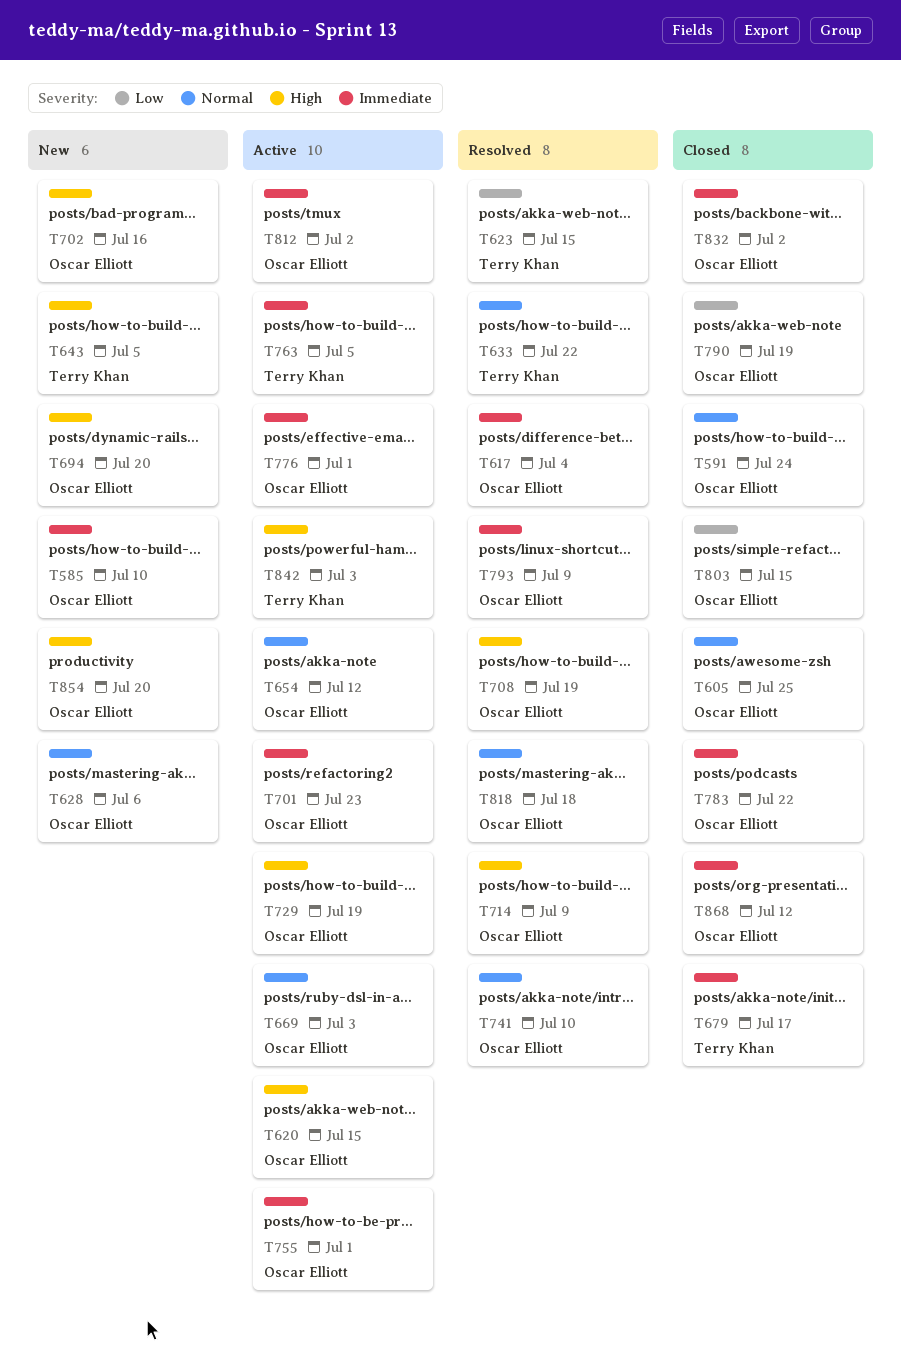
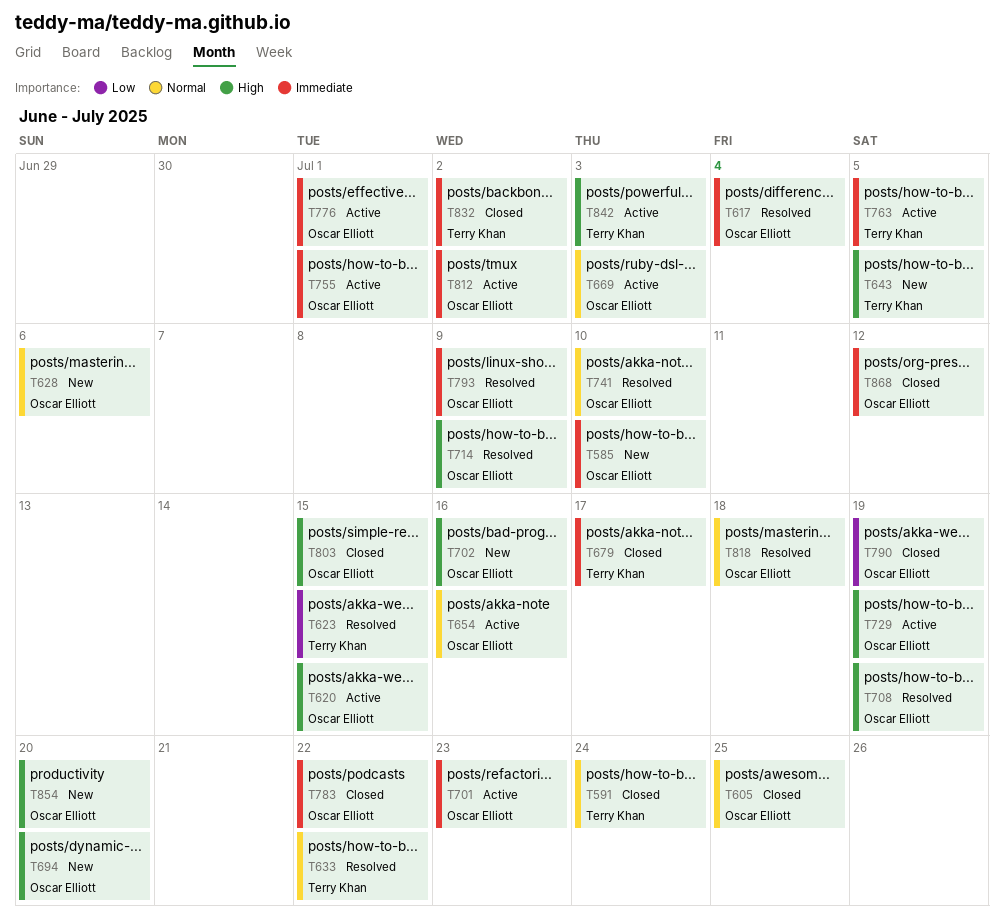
T591, owner: Oscar Elliott -> Terry Khan
T654, due: Jul 12 -> Jul 16
T803, priority: Low -> High
T832, owner: Oscar Elliott -> Terry Khan

